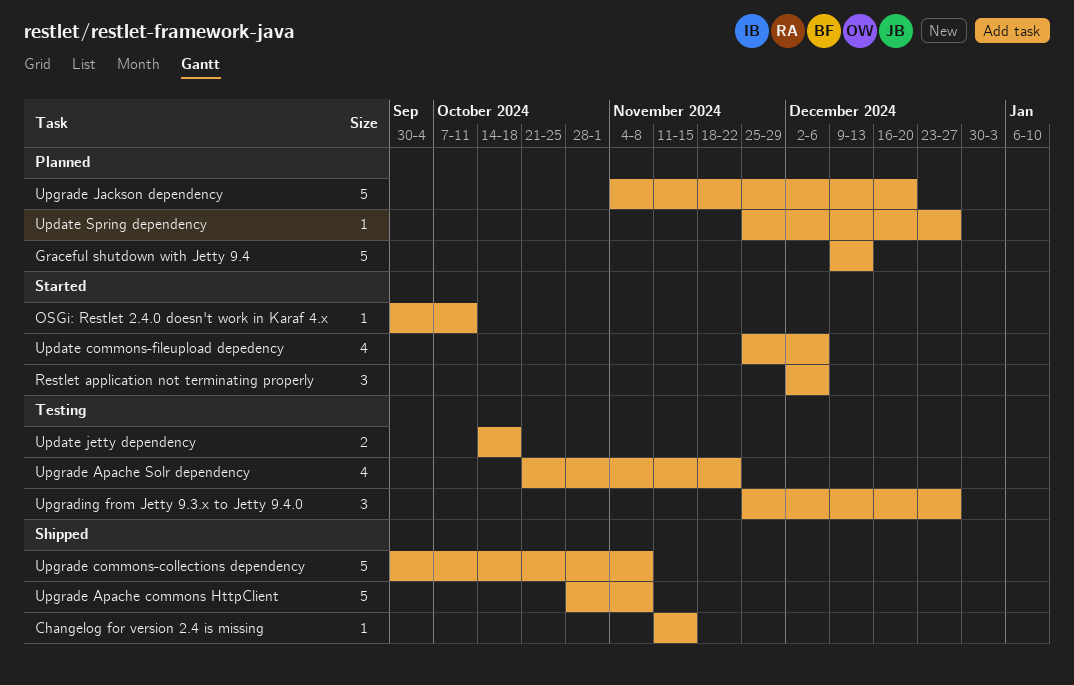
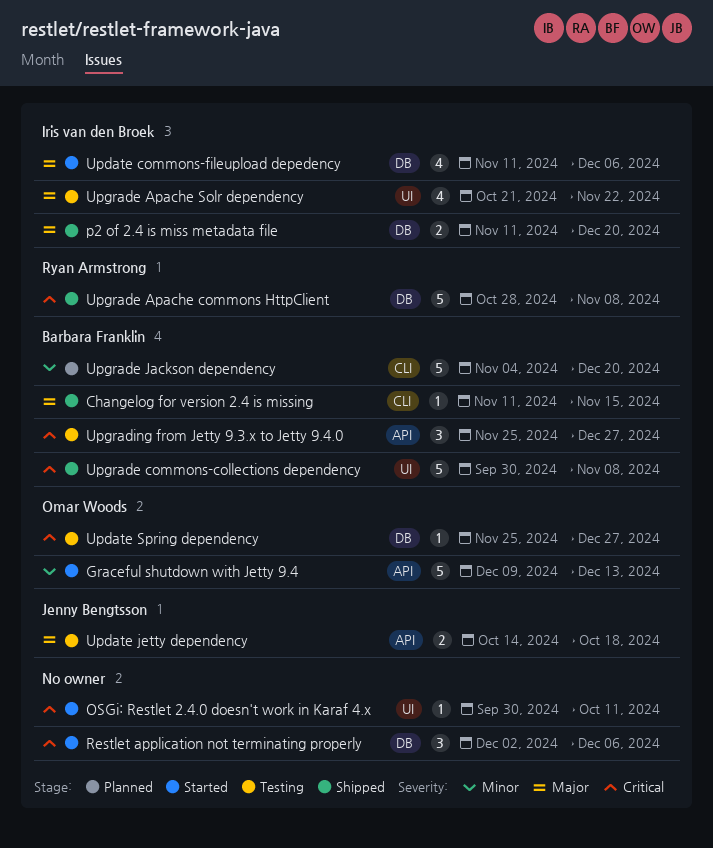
Graceful shutdown with Jetty 9.4, status: Planned -> Started
p2 of 2.4 is miss metadata file: none -> present
Update commons-fileupload depedency, start: Nov 25 -> Nov 11
Update Spring dependency, status: Planned -> Testing

